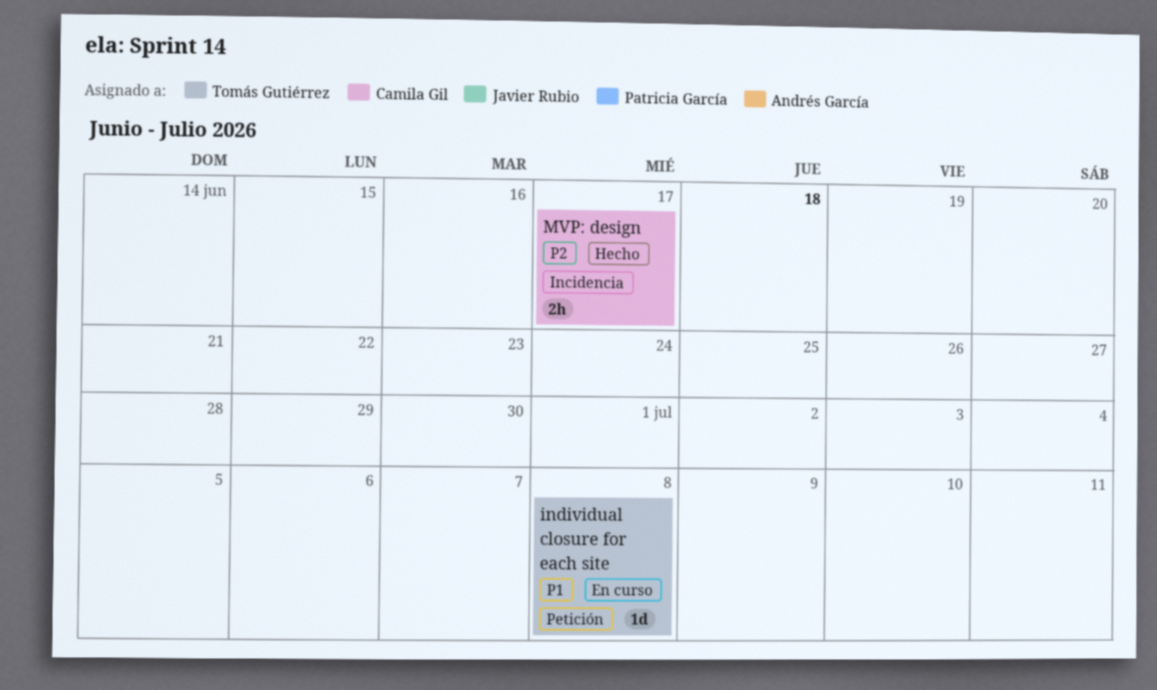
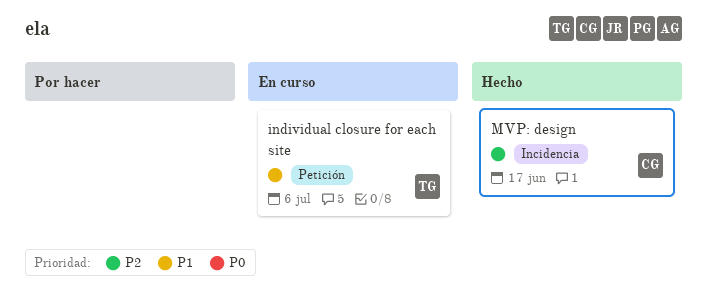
individual closure for each site, due: Jul 8 -> Jul 6

